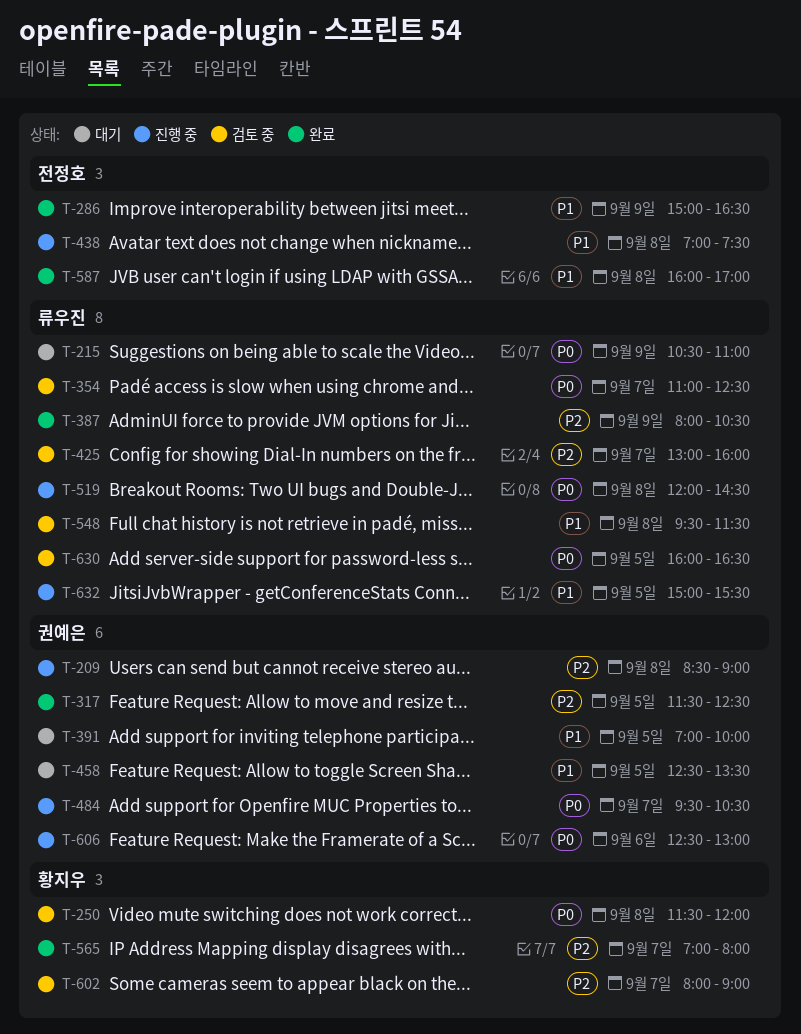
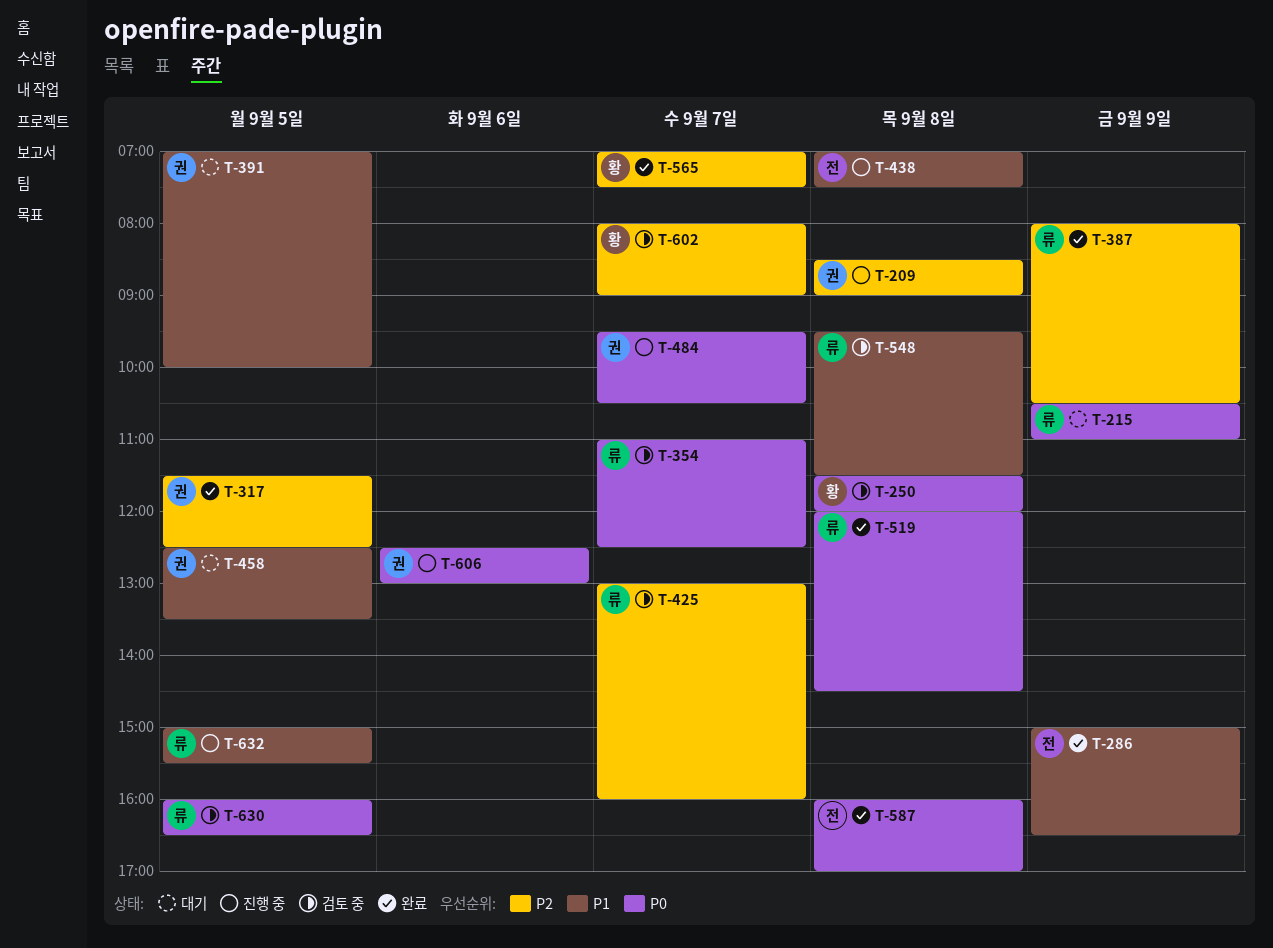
T-519, status: 진행 중 -> 완료
T-565, ends: 08:00 -> 07:30
T-587, priority: P1 -> P0

